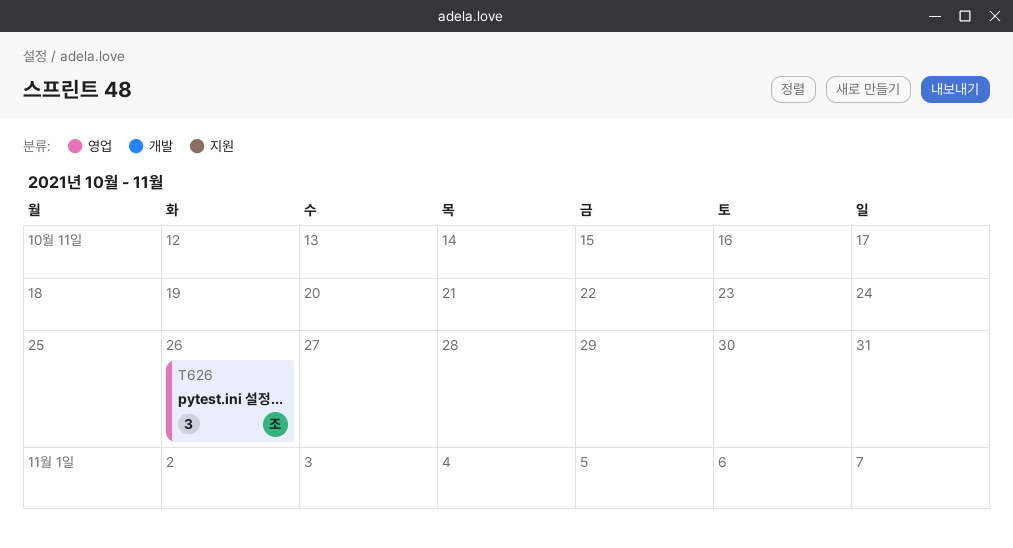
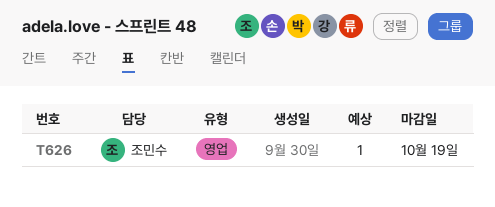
T626, estimate: 3 -> 1
T626, due: Oct 26 -> Oct 19

